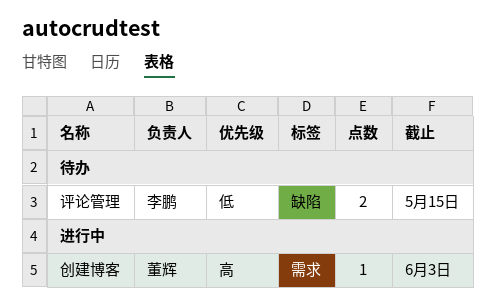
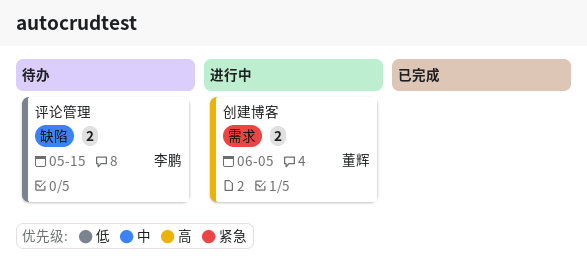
创建博客, estimate: 1 -> 2
创建博客, due: Jun 3 -> Jun 5

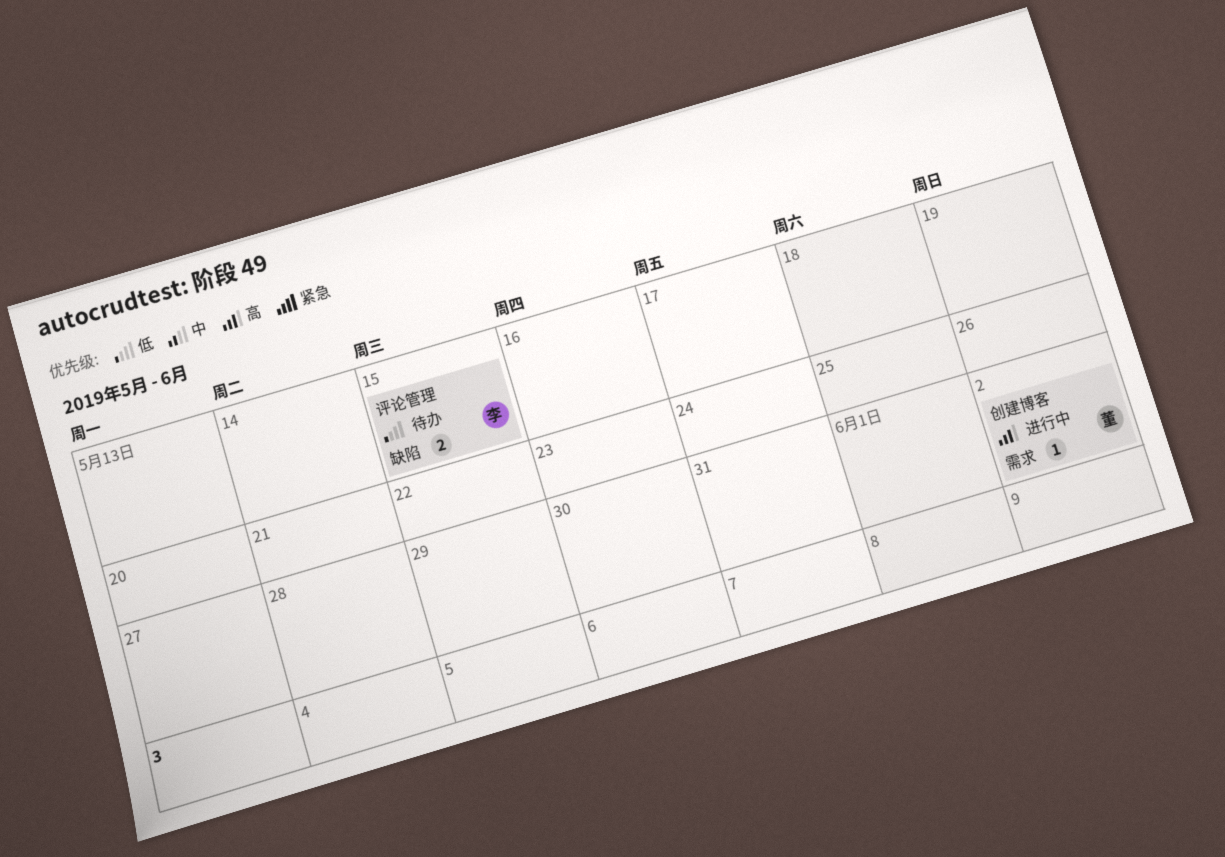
创建博客, estimate: 2 -> 1
创建博客, due: Jun 5 -> Jun 2

